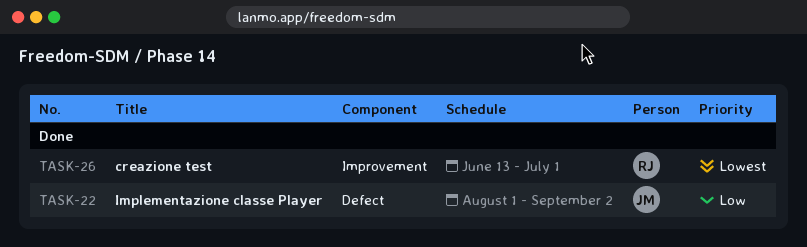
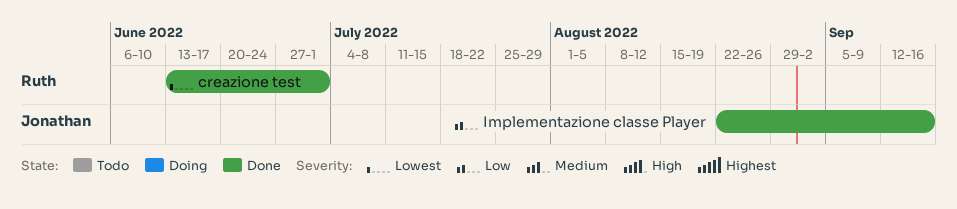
Implementazione classe Player, start: Aug 1 -> Aug 22
Implementazione classe Player, due: Sep 2 -> Sep 16

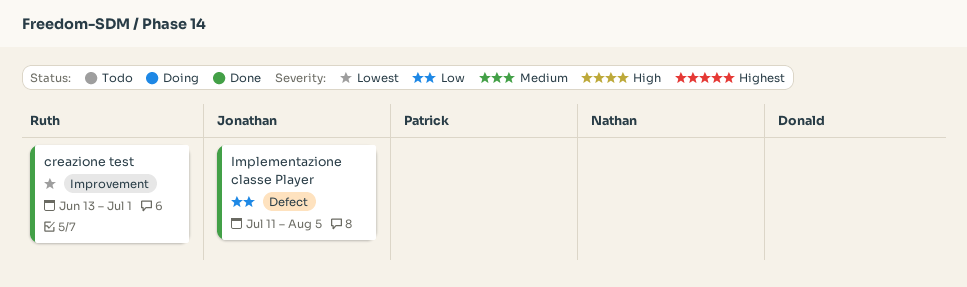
Implementazione classe Player, start: Aug 22 -> Jul 11
Implementazione classe Player, due: Sep 16 -> Aug 5

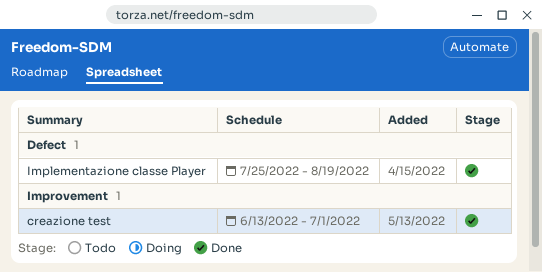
Implementazione classe Player, start: Jul 11 -> Jul 25
Implementazione classe Player, due: Aug 5 -> Aug 19

